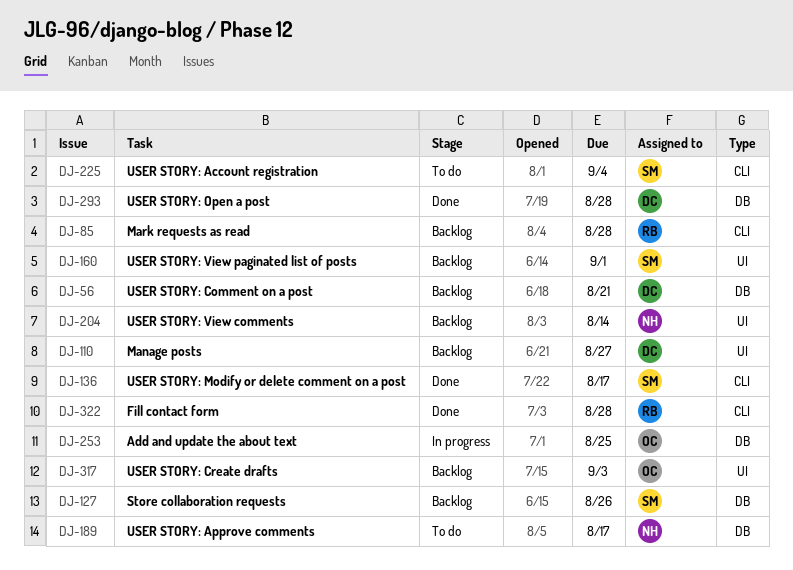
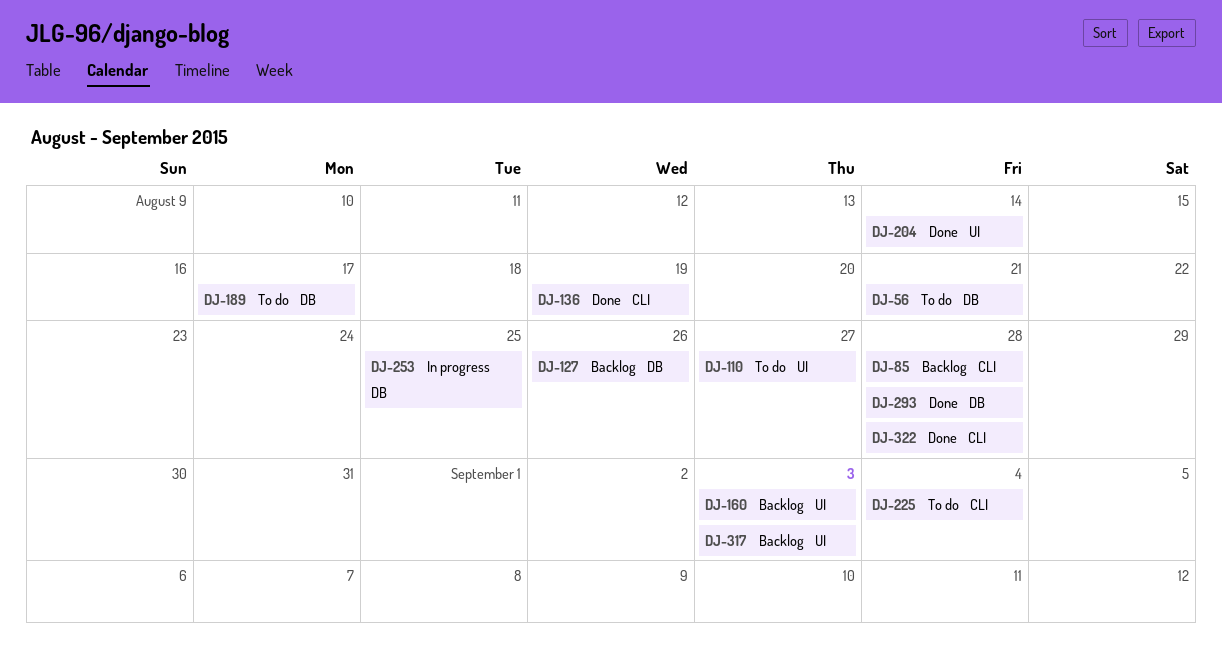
DJ-56, status: Backlog -> To do
DJ-110, status: Backlog -> To do
DJ-136, due: Aug 17 -> Aug 19
DJ-160, due: Sep 1 -> Sep 3
DJ-204, status: Backlog -> Done

